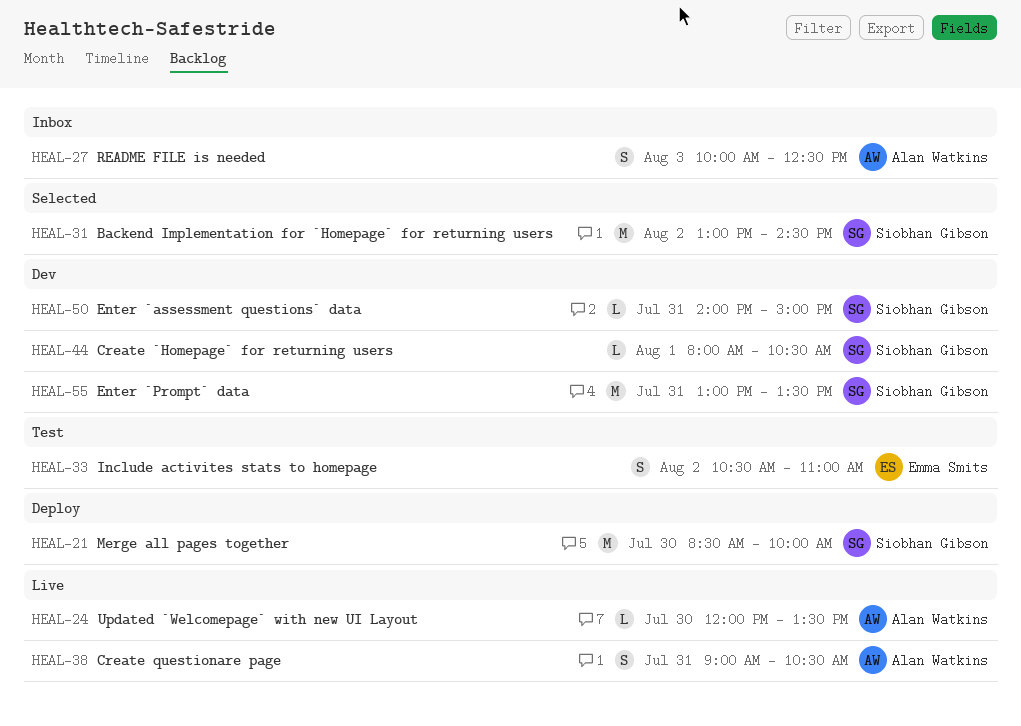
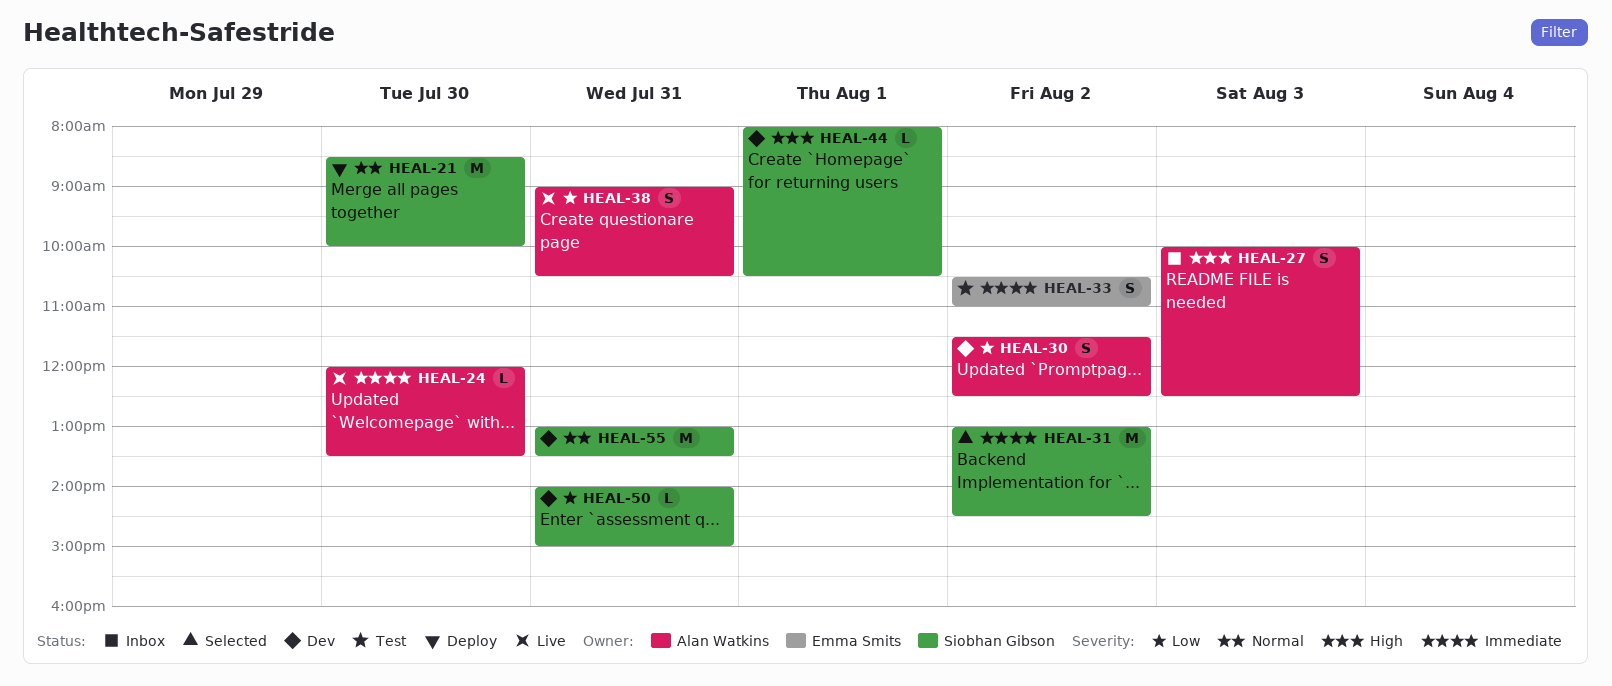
HEAL-30: none -> present

